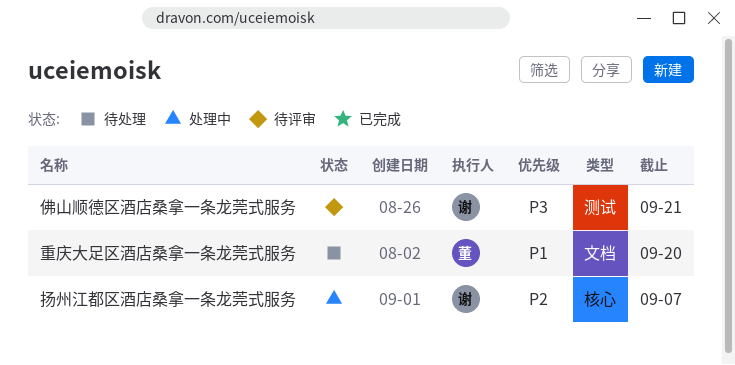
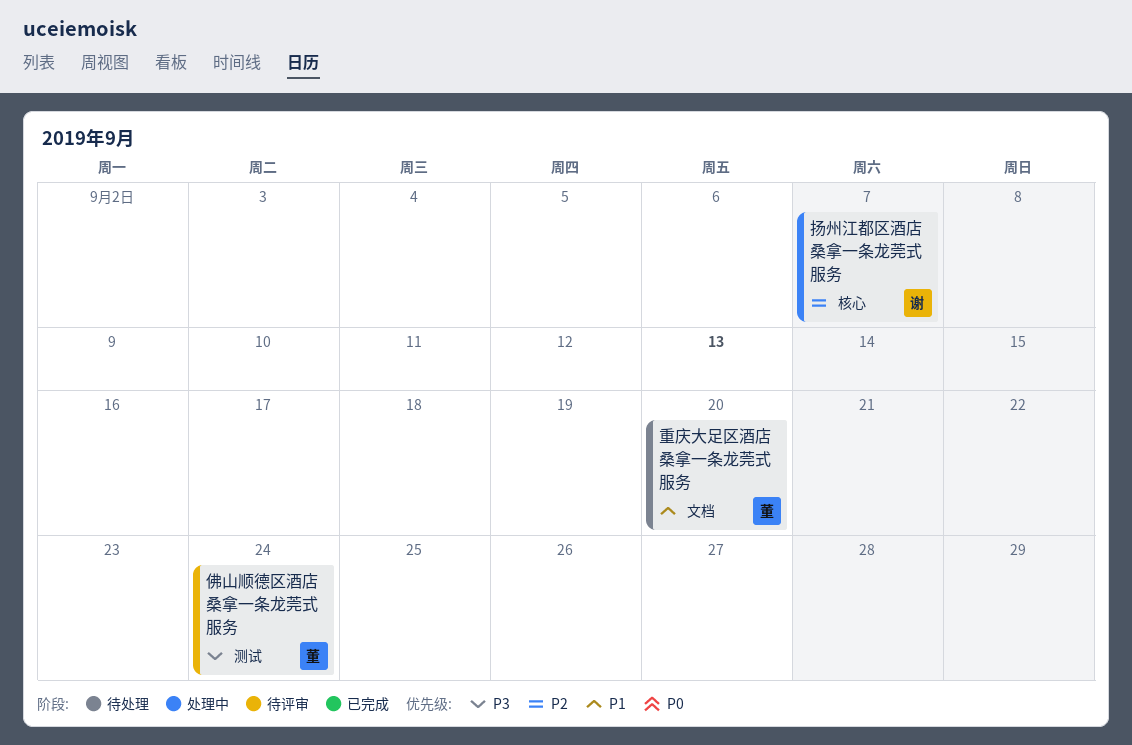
佛山顺德区酒店桑拿一条龙莞式服务, owner: 谢 -> 董
佛山顺德区酒店桑拿一条龙莞式服务, due: Sep 21 -> Sep 24

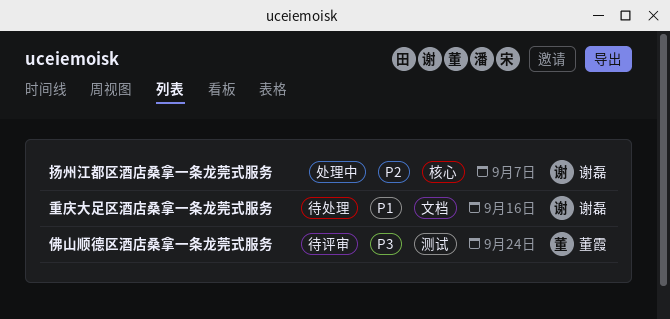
重庆大足区酒店桑拿一条龙莞式服务, owner: 董霞 -> 谢磊
重庆大足区酒店桑拿一条龙莞式服务, due: Sep 20 -> Sep 16

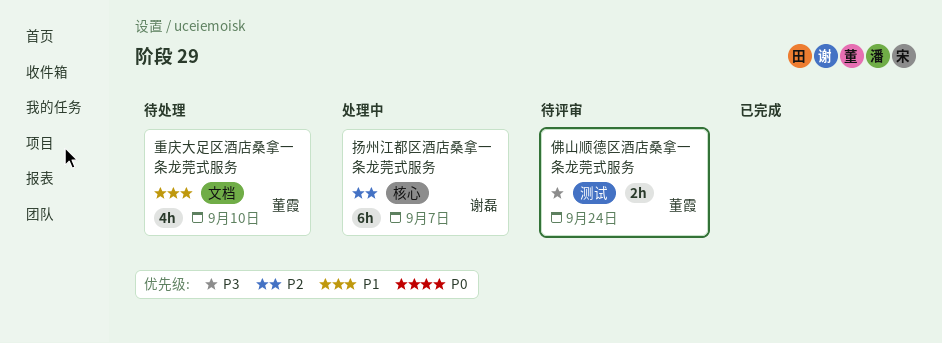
重庆大足区酒店桑拿一条龙莞式服务, owner: 谢磊 -> 董霞
重庆大足区酒店桑拿一条龙莞式服务, due: Sep 16 -> Sep 10

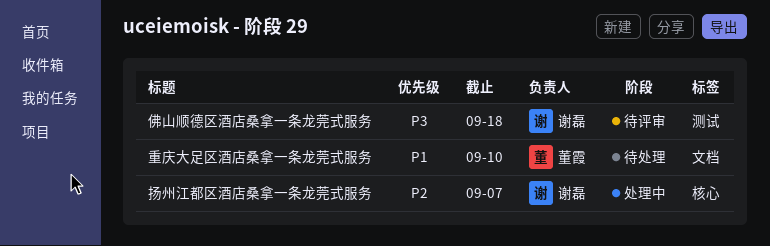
佛山顺德区酒店桑拿一条龙莞式服务, owner: 董霞 -> 谢磊
佛山顺德区酒店桑拿一条龙莞式服务, due: Sep 24 -> Sep 18

